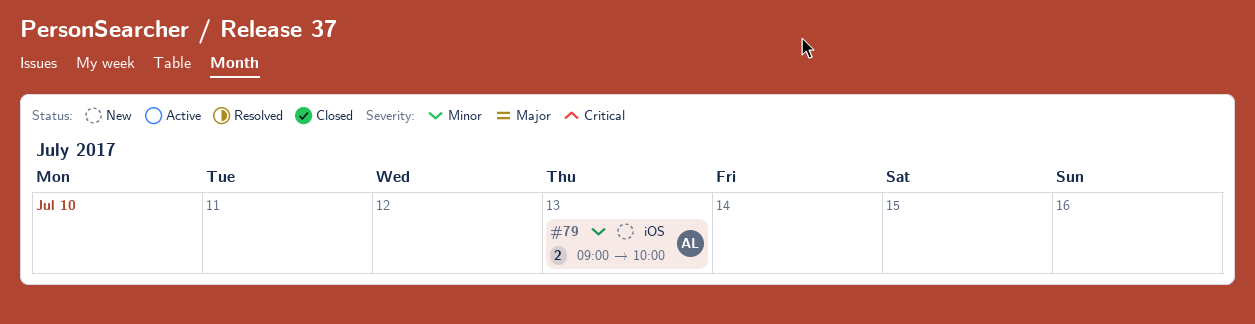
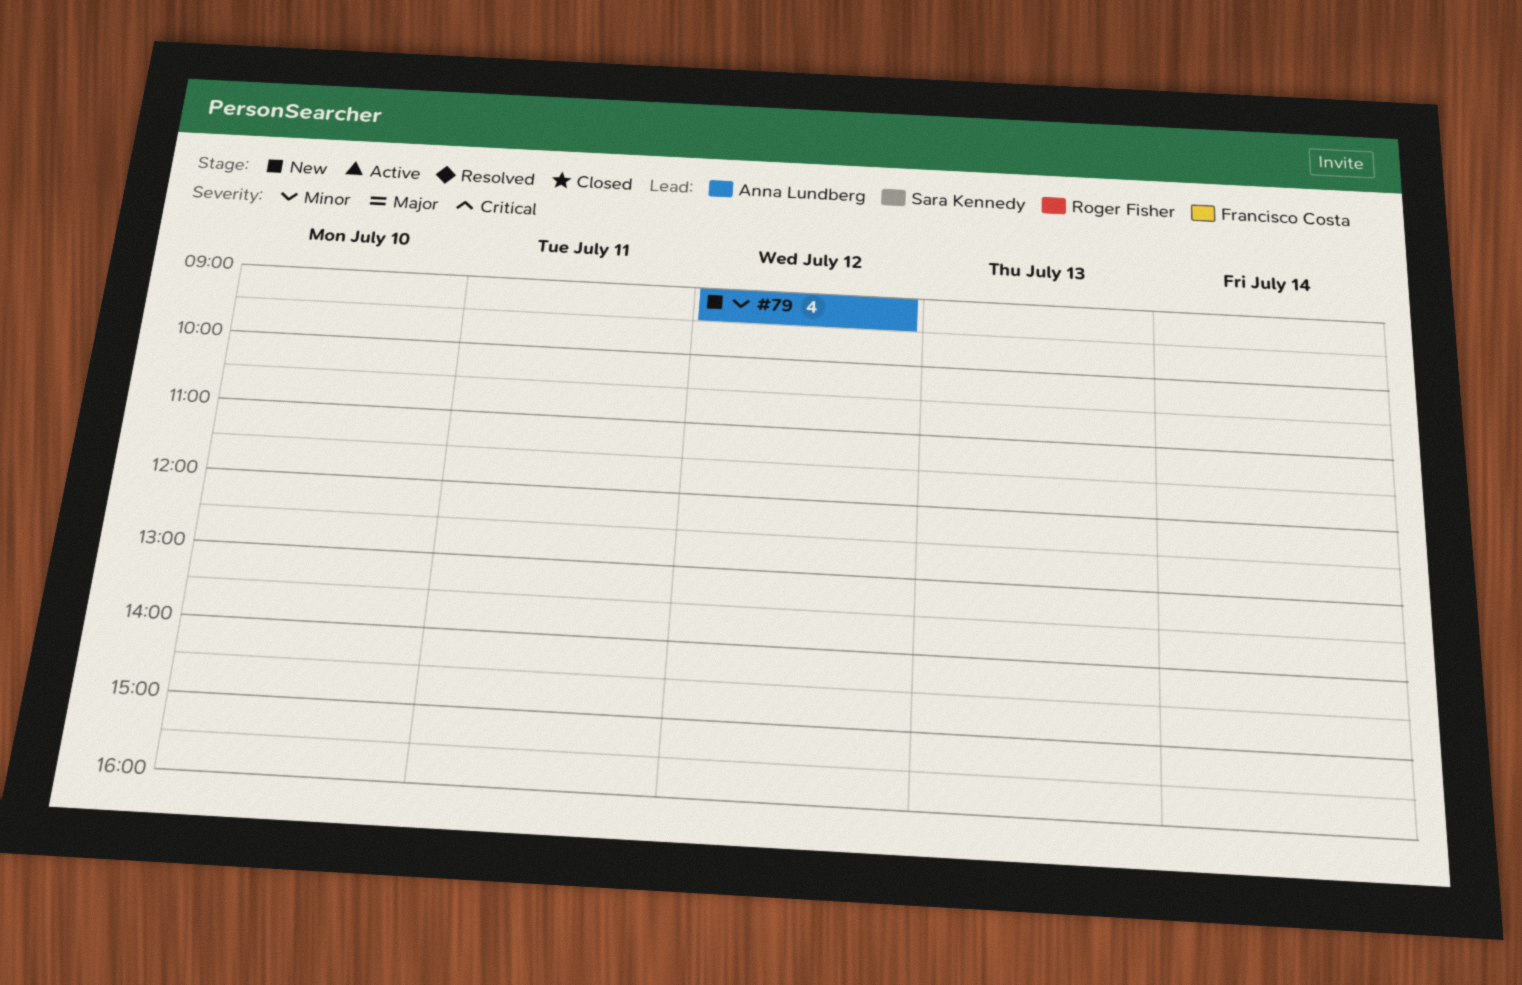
#79, estimate: 2 -> 4
#79, day: Jul 13 -> Jul 12
#79, ends: 10:00 -> 09:30

